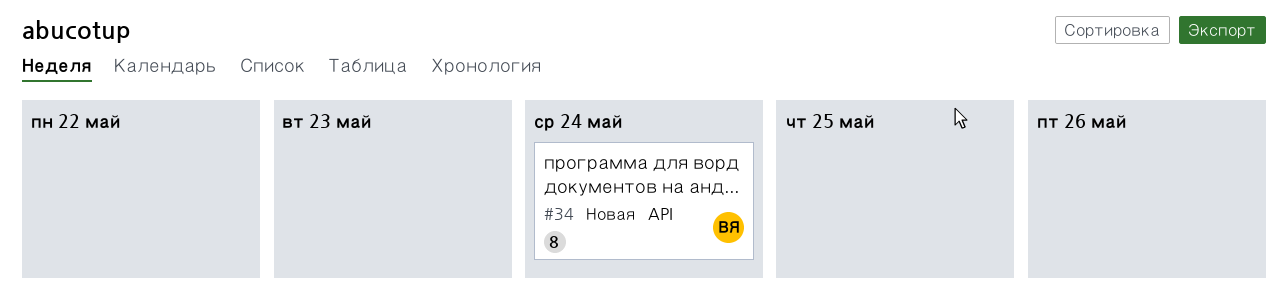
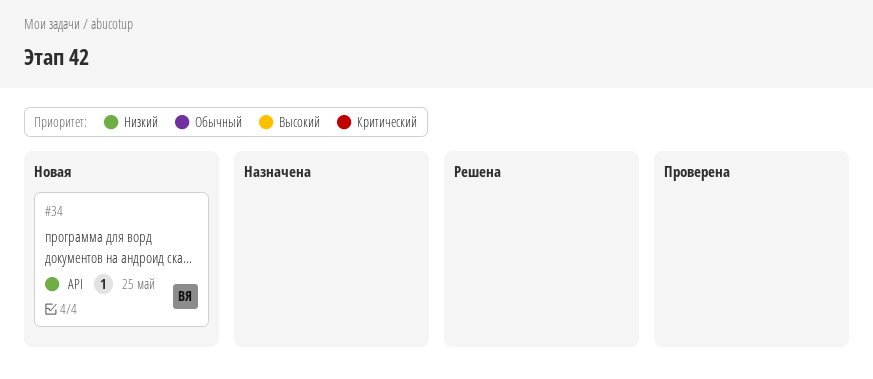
#34, estimate: 8 -> 1
#34, due: May 24 -> May 25

